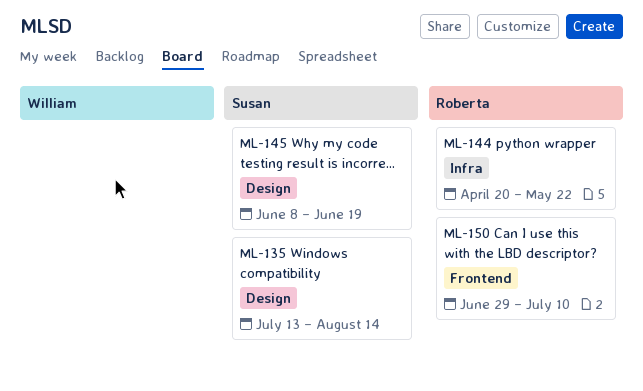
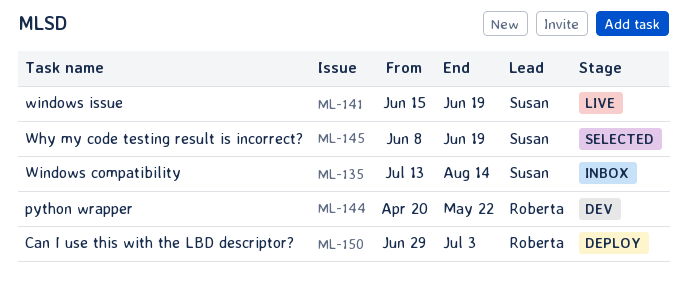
ML-141: none -> present
ML-150, due: Jul 10 -> Jul 3

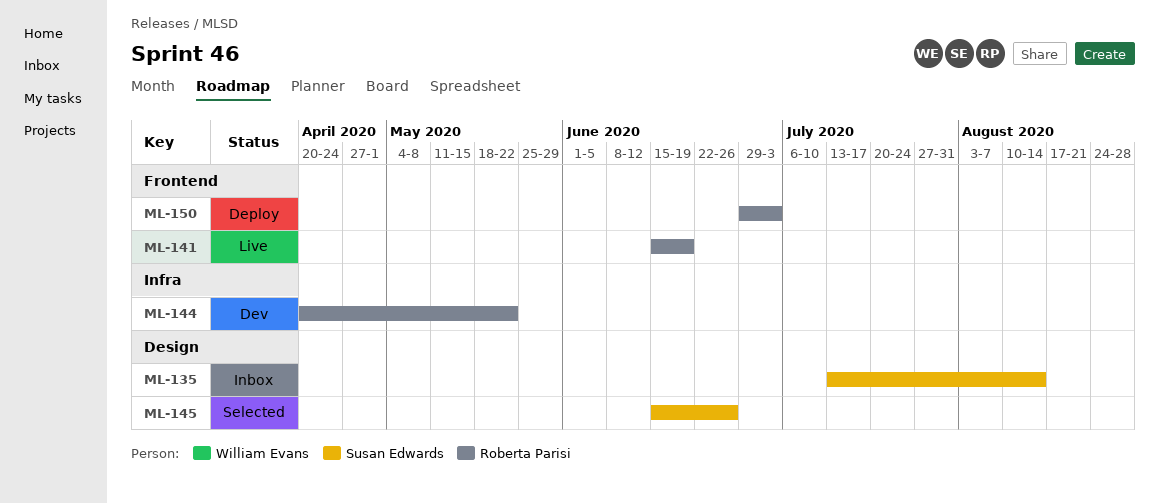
ML-141, owner: Susan Edwards -> Roberta Parisi
ML-145, start: Jun 8 -> Jun 15
ML-145, due: Jun 19 -> Jun 26

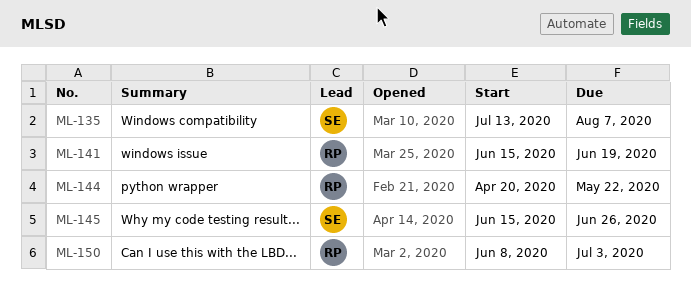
ML-135, due: Aug 14 -> Aug 7
ML-150, start: Jun 29 -> Jun 8

